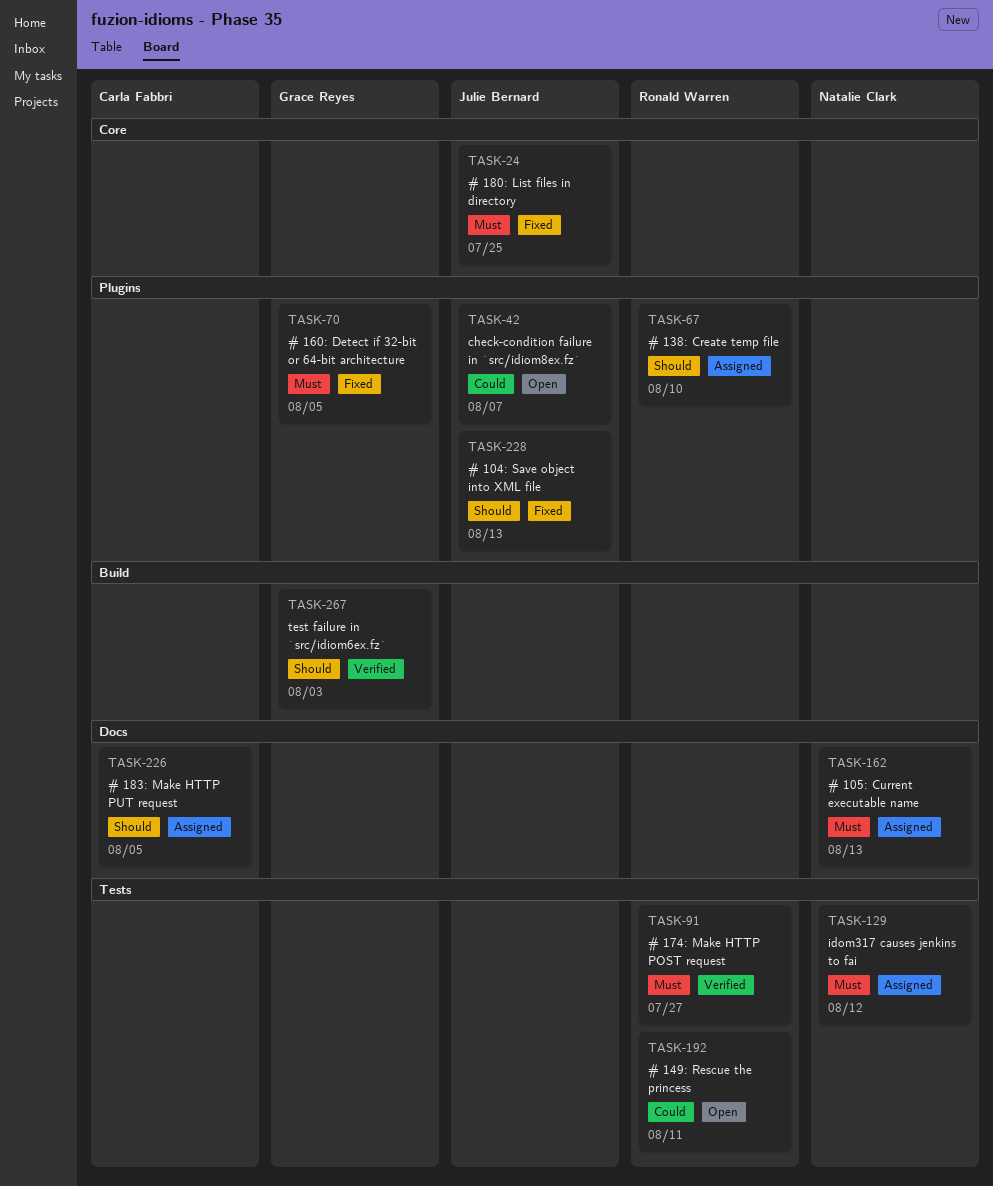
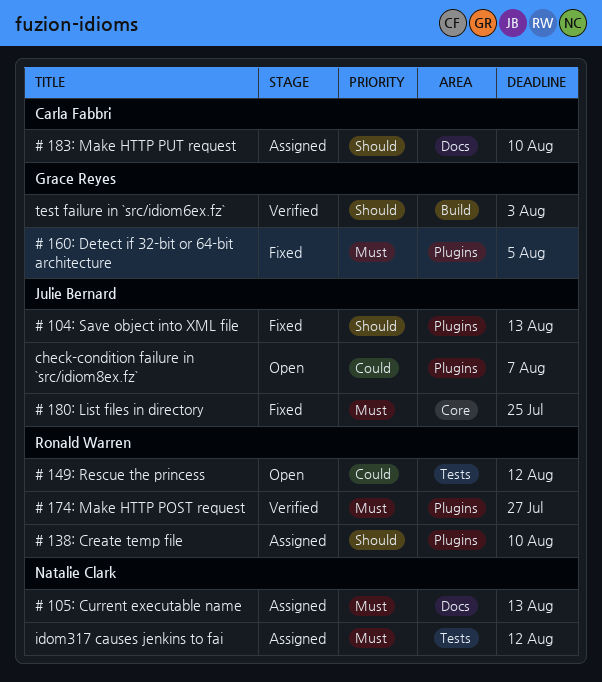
# 149: Rescue the princess, due: Aug 11 -> Aug 12
# 174: Make HTTP POST request, label: Tests -> Plugins
# 183: Make HTTP PUT request, due: Aug 5 -> Aug 10

